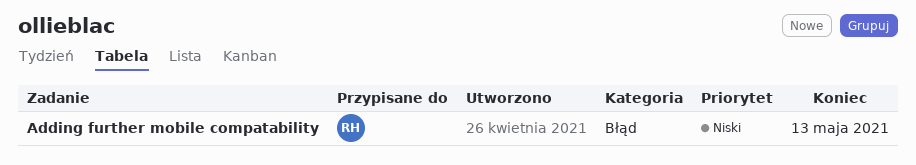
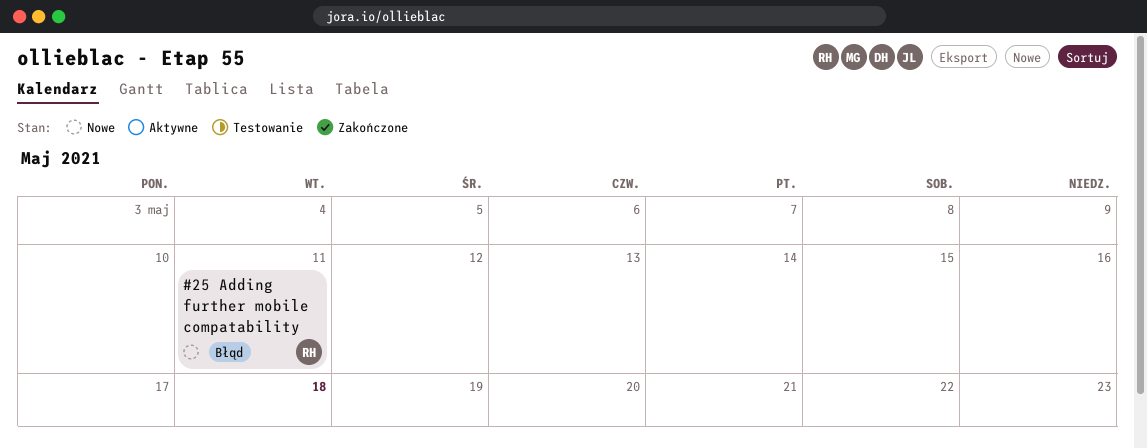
Adding further mobile compatability, due: May 13 -> May 11

